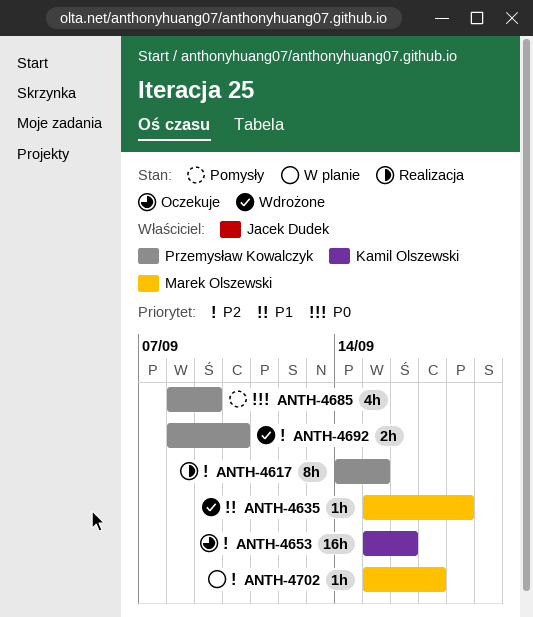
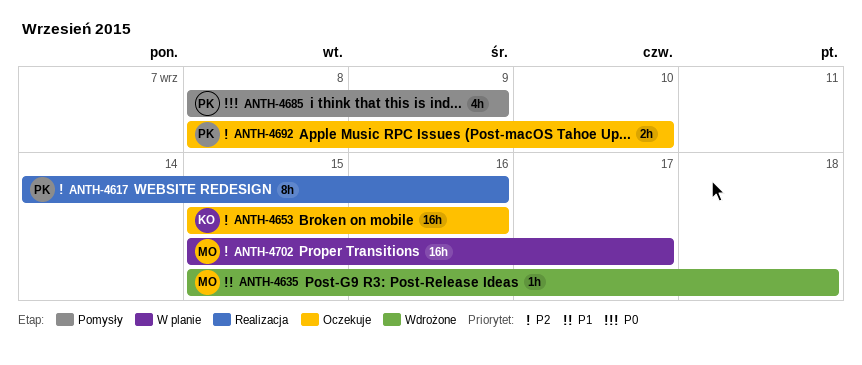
ANTH-4617, due: Sep 15 -> Sep 16
ANTH-4692, status: Wdrożone -> Oczekuje
ANTH-4702, estimate: 1h -> 16h

